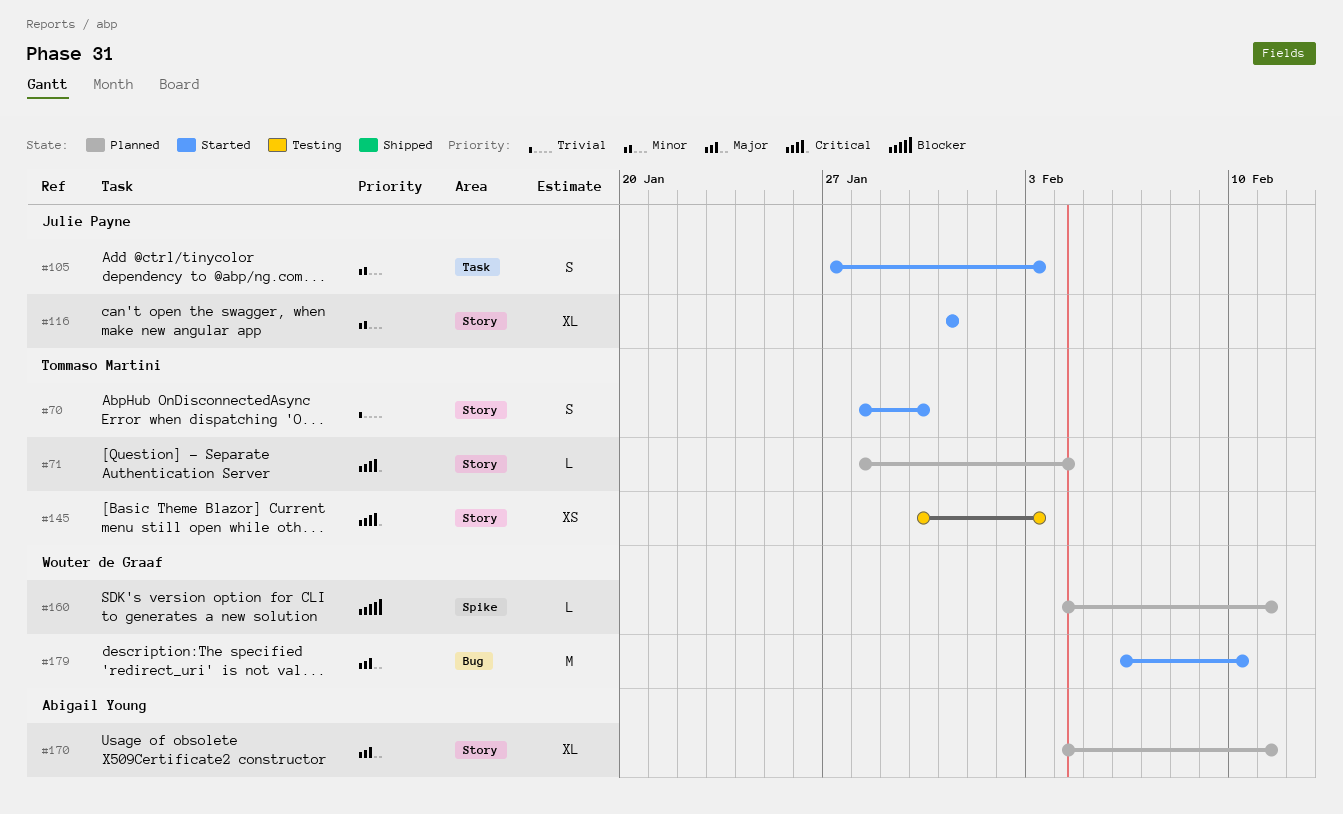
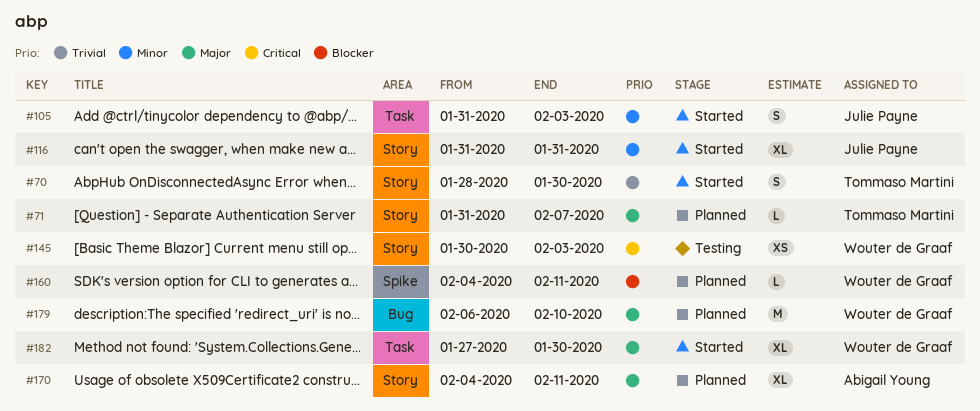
#71, priority: Critical -> Major
#71, start: Jan 28 -> Jan 31
#71, due: Feb 4 -> Feb 7
#105, start: Jan 27 -> Jan 31
#145, owner: Tommaso Martini -> Wouter de Graaf
#179, status: Started -> Planned
#182: none -> present

